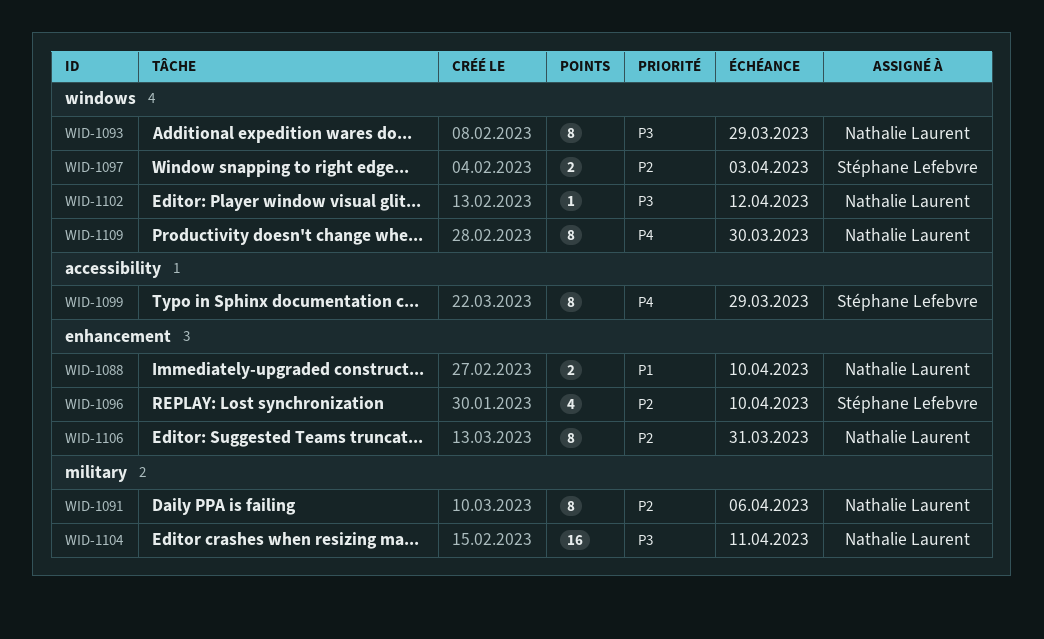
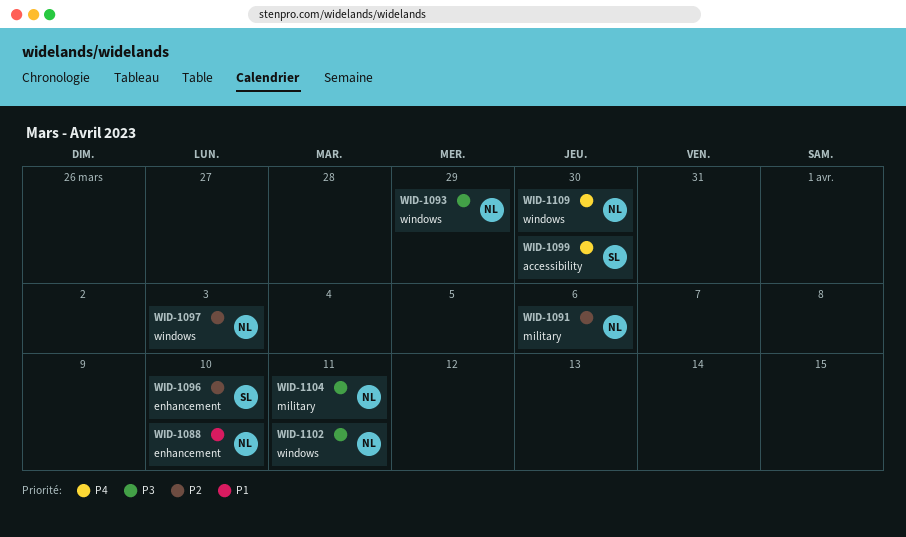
WID-1097, owner: Stéphane Lefebvre -> Nathalie Laurent
WID-1099, due: Mar 29 -> Mar 30
WID-1102, due: Apr 12 -> Apr 11
WID-1106: present -> none

